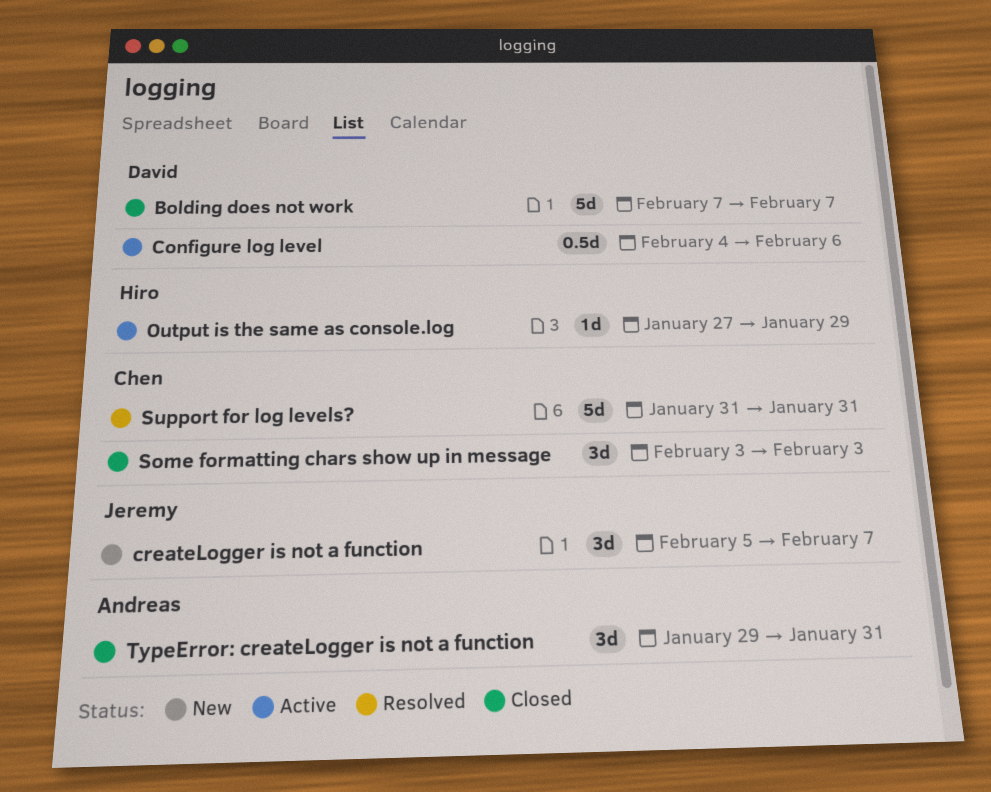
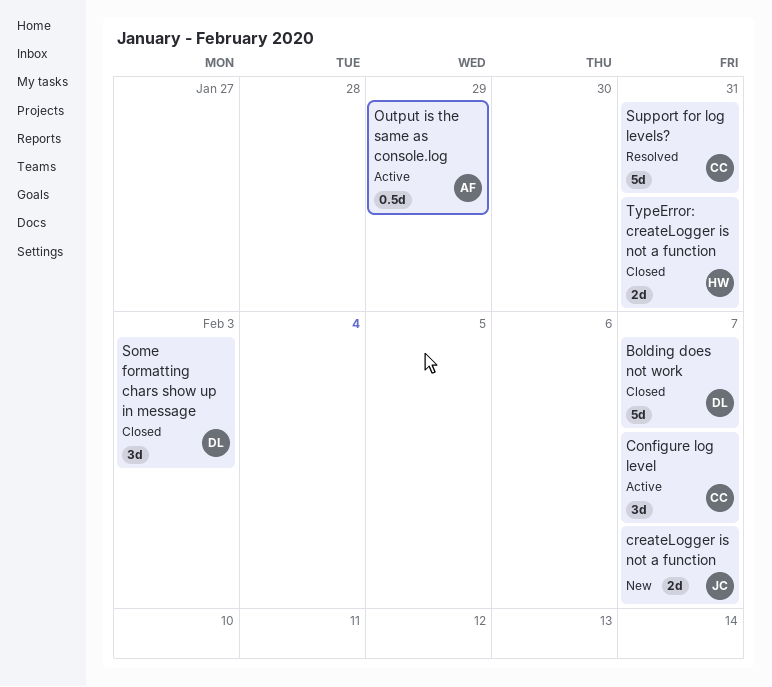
Configure log level, owner: David -> Chen
Configure log level, estimate: 0.5d -> 3d
Configure log level, due: Feb 6 -> Feb 7
createLogger is not a function, estimate: 3d -> 2d
Output is the same as console.log, owner: Hiro -> Andreas
Output is the same as console.log, estimate: 1d -> 0.5d
Some formatting chars show up in message, owner: Chen -> David
TypeError: createLogger is not a function, owner: Andreas -> Hiro
TypeError: createLogger is not a function, estimate: 3d -> 2d

